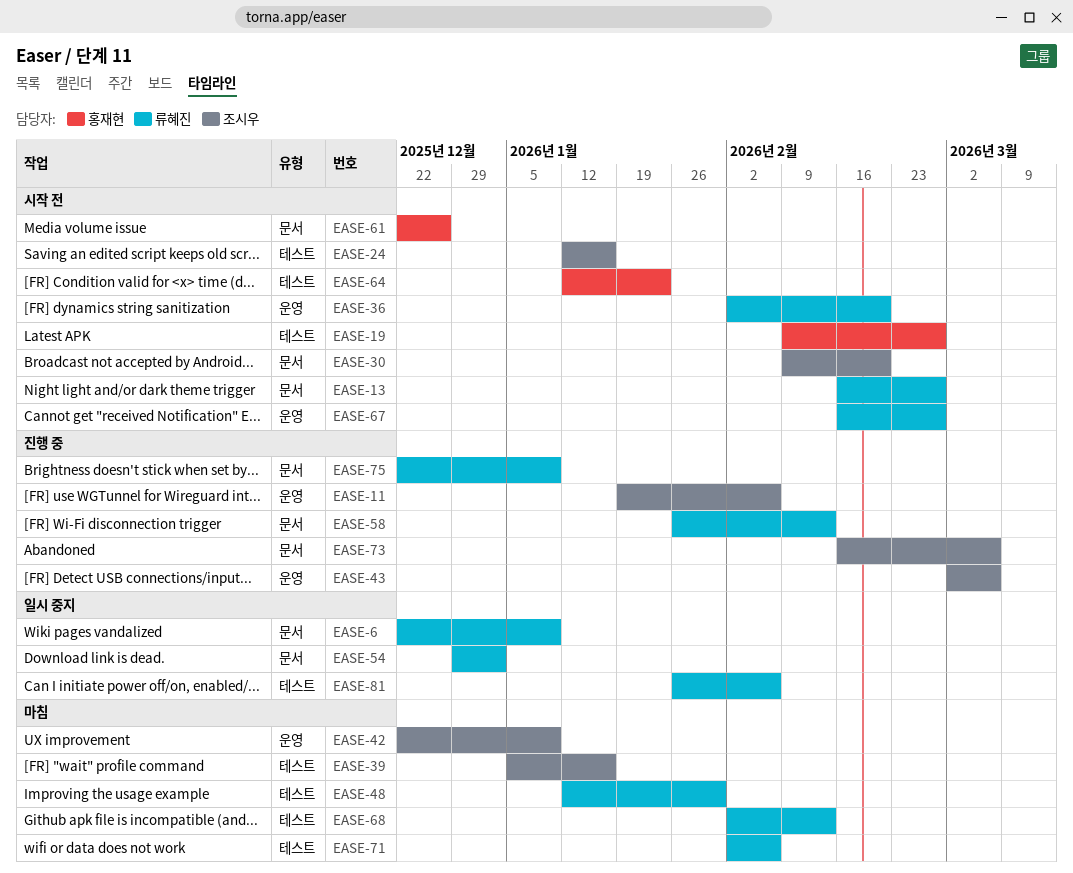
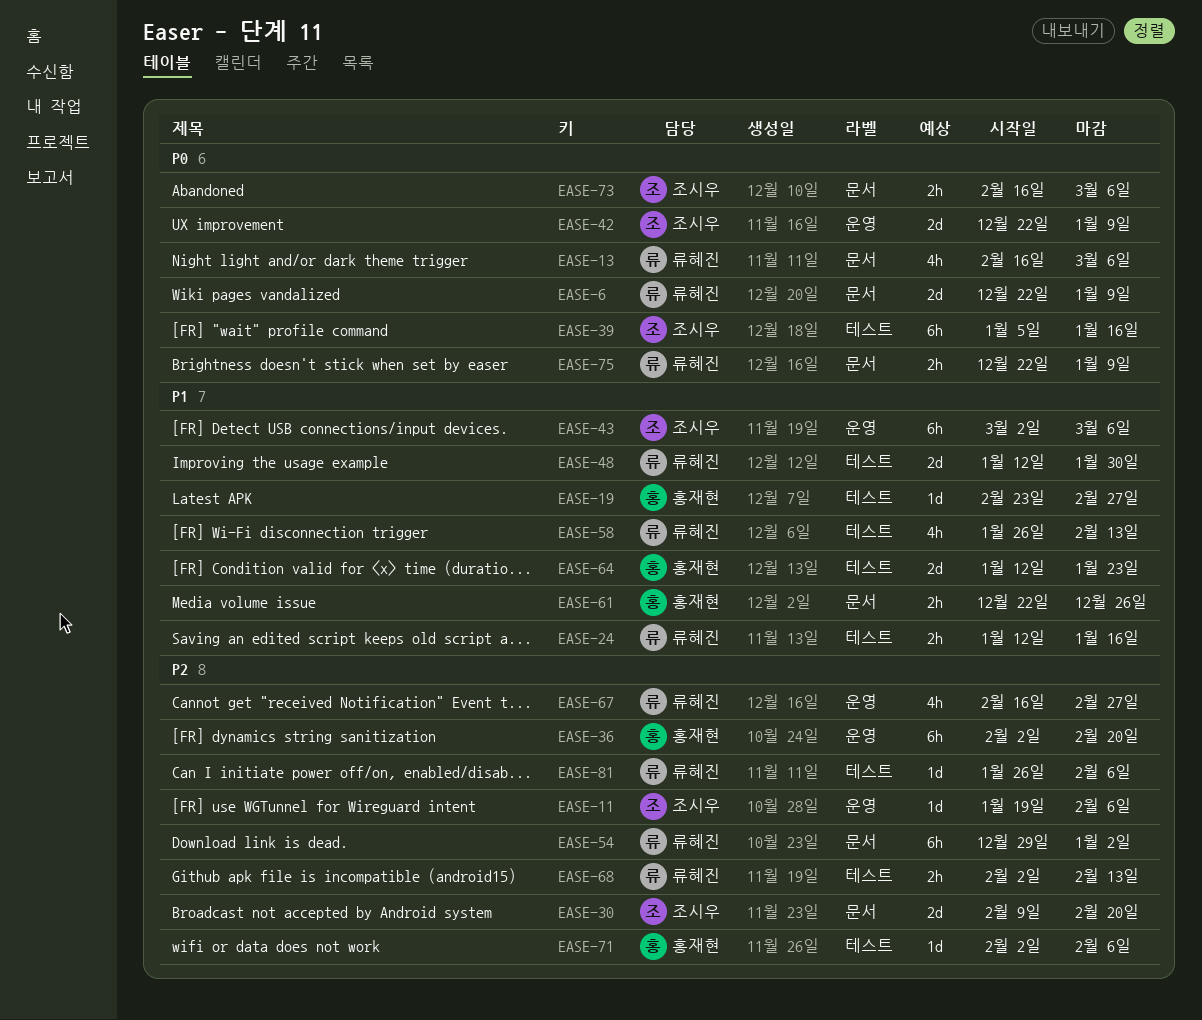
EASE-13, due: Feb 27 -> Mar 6
EASE-19, start: Feb 9 -> Feb 23
EASE-24, owner: 조시우 -> 류혜진
EASE-36, owner: 류혜진 -> 홍재현
EASE-58, label: 문서 -> 테스트
EASE-71, owner: 류혜진 -> 홍재현

